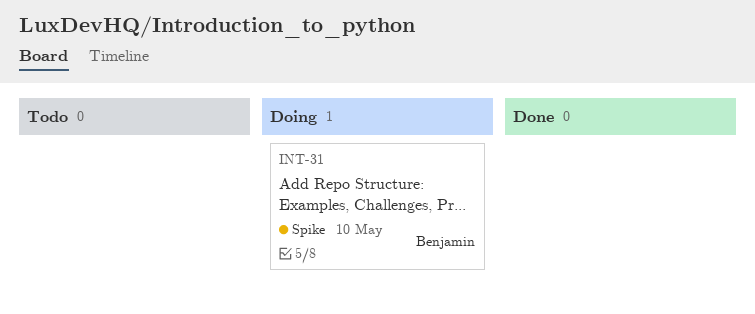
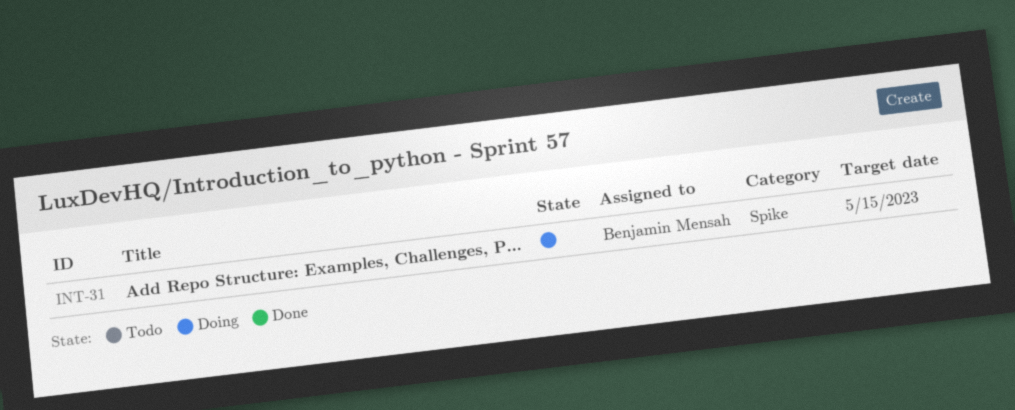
INT-31, due: May 10 -> May 15

